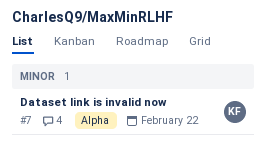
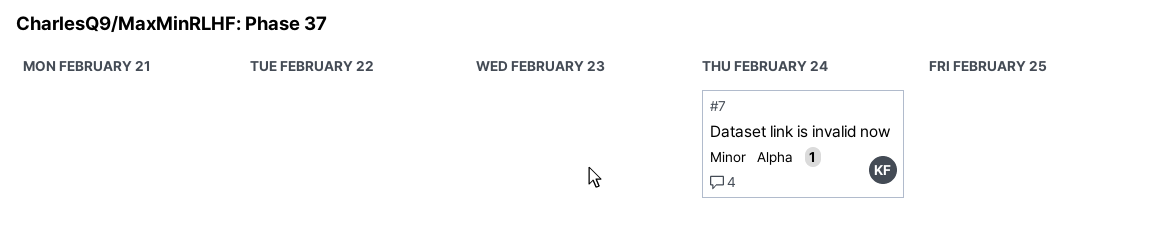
#7, due: Feb 22 -> Feb 24

